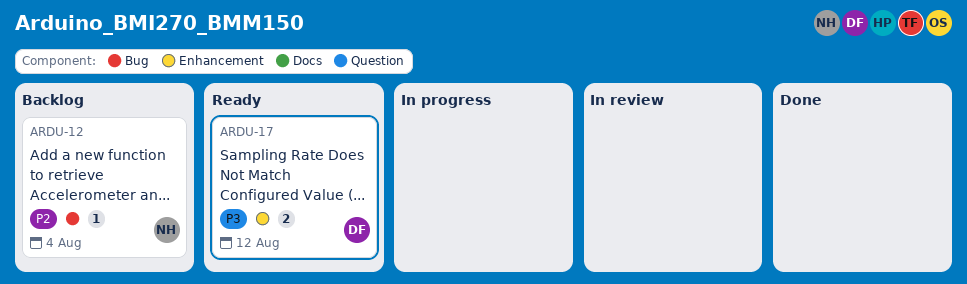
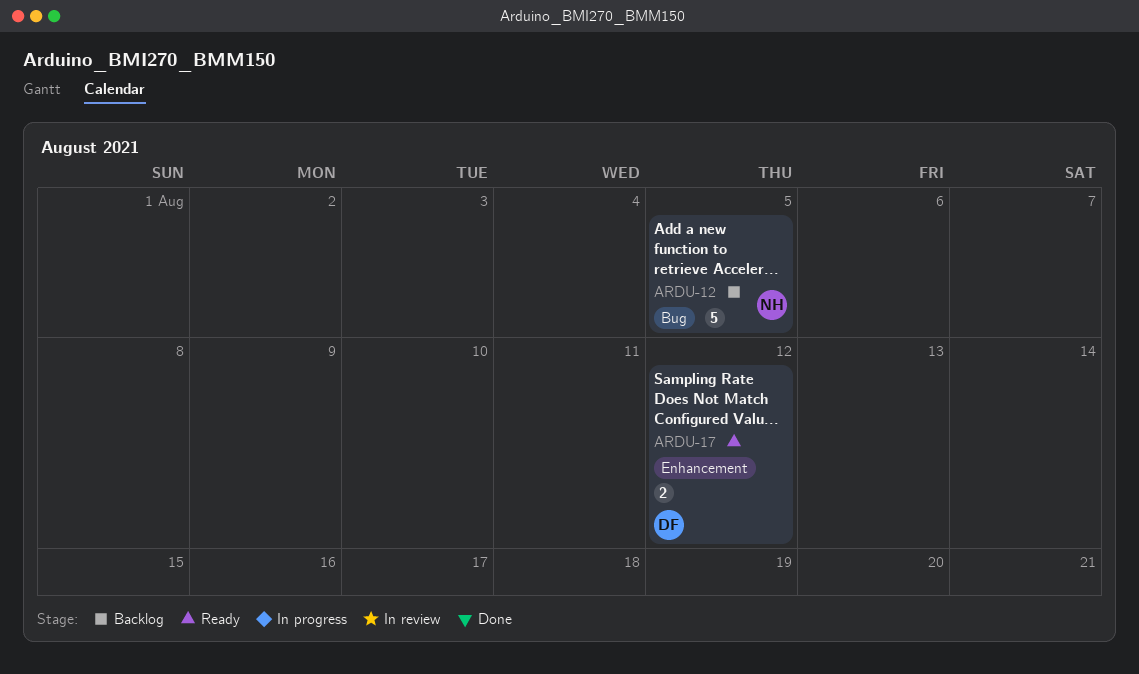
ARDU-12, estimate: 1 -> 5
ARDU-12, due: Aug 4 -> Aug 5

